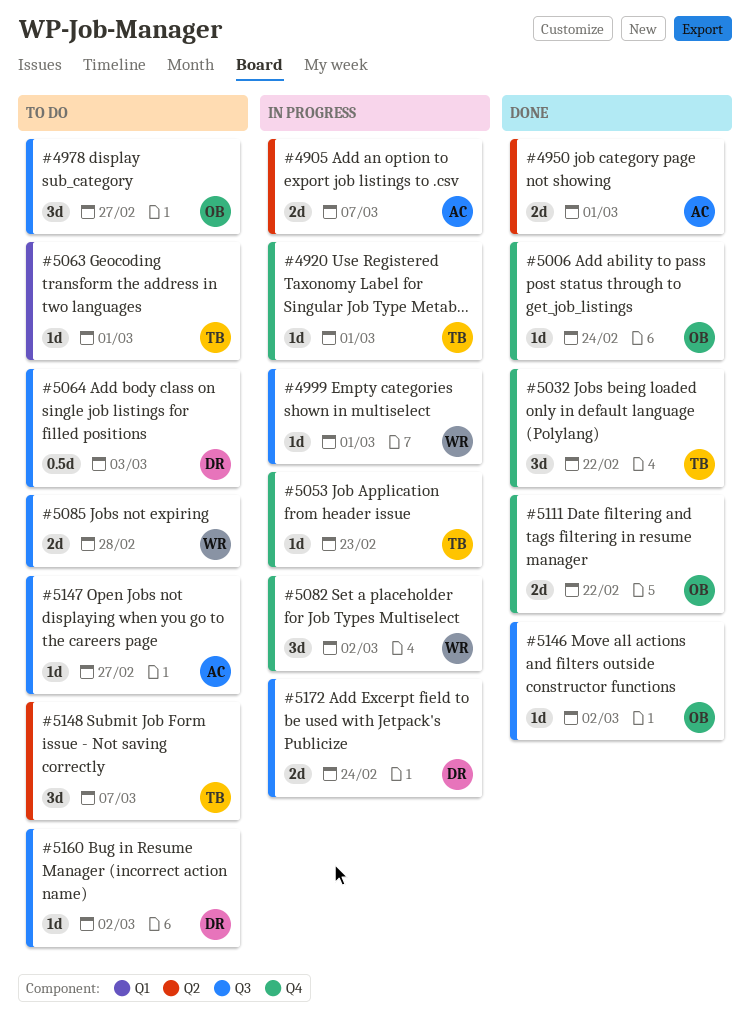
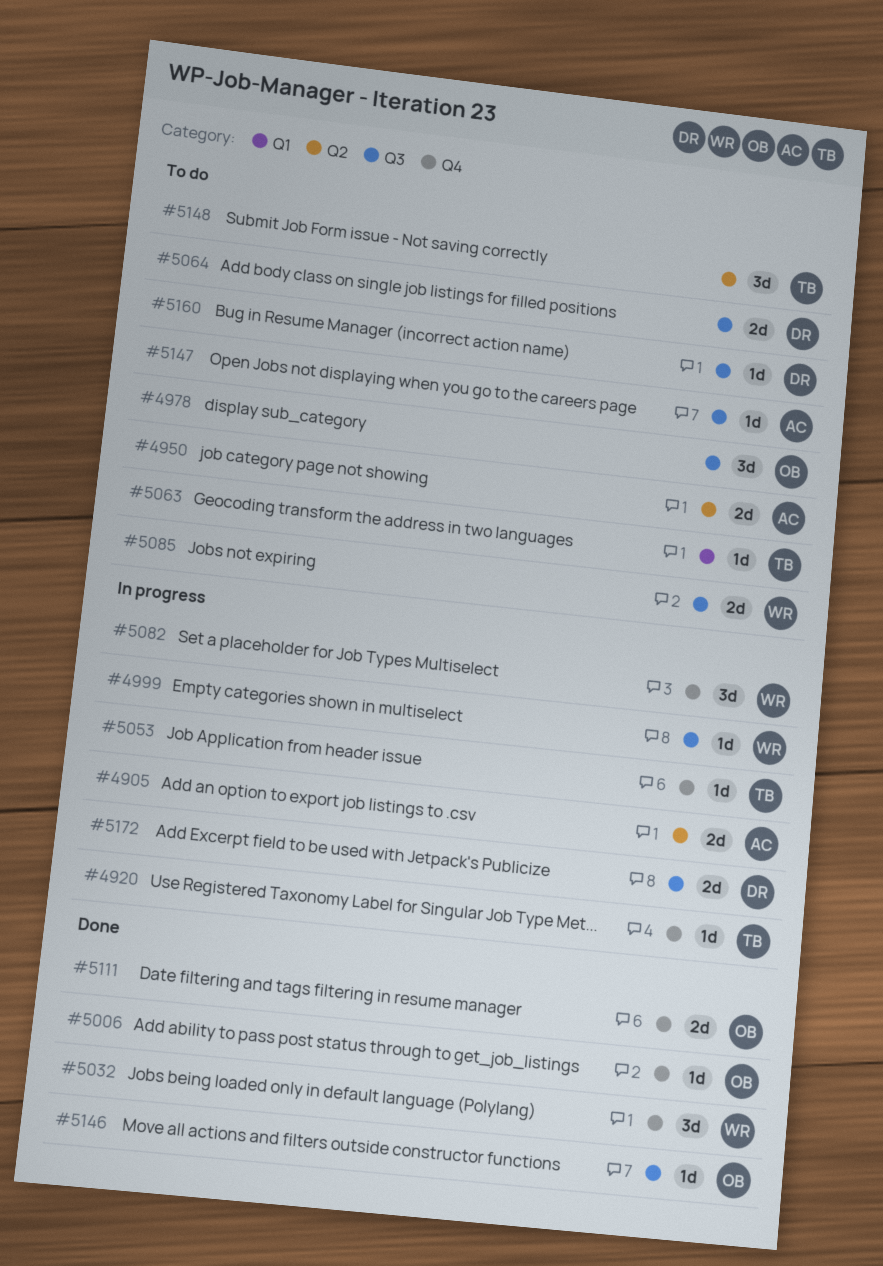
#4950, status: Done -> To do
#5032, owner: TB -> WR
#5064, estimate: 0.5d -> 2d

